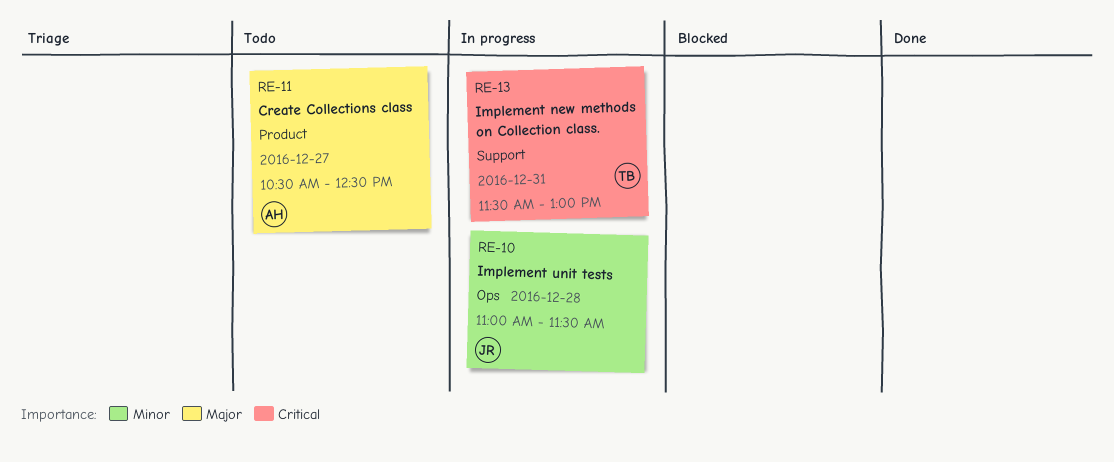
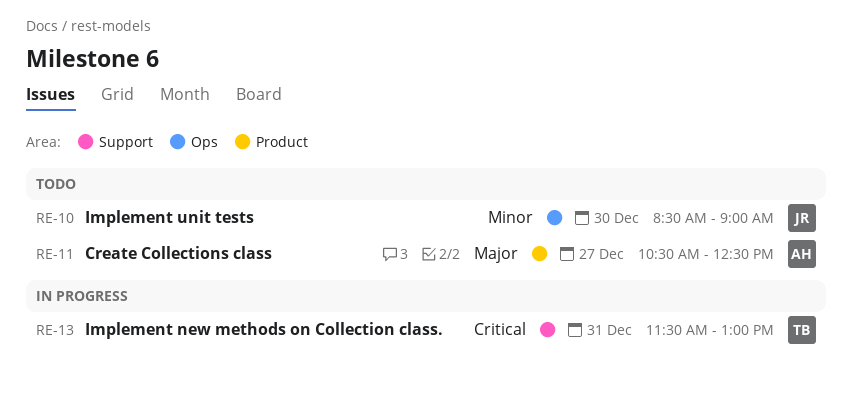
RE-10, status: In progress -> Todo
RE-10, day: Dec 28 -> Dec 30
RE-10, begins: 11:00 -> 08:30
RE-10, ends: 11:30 -> 09:00

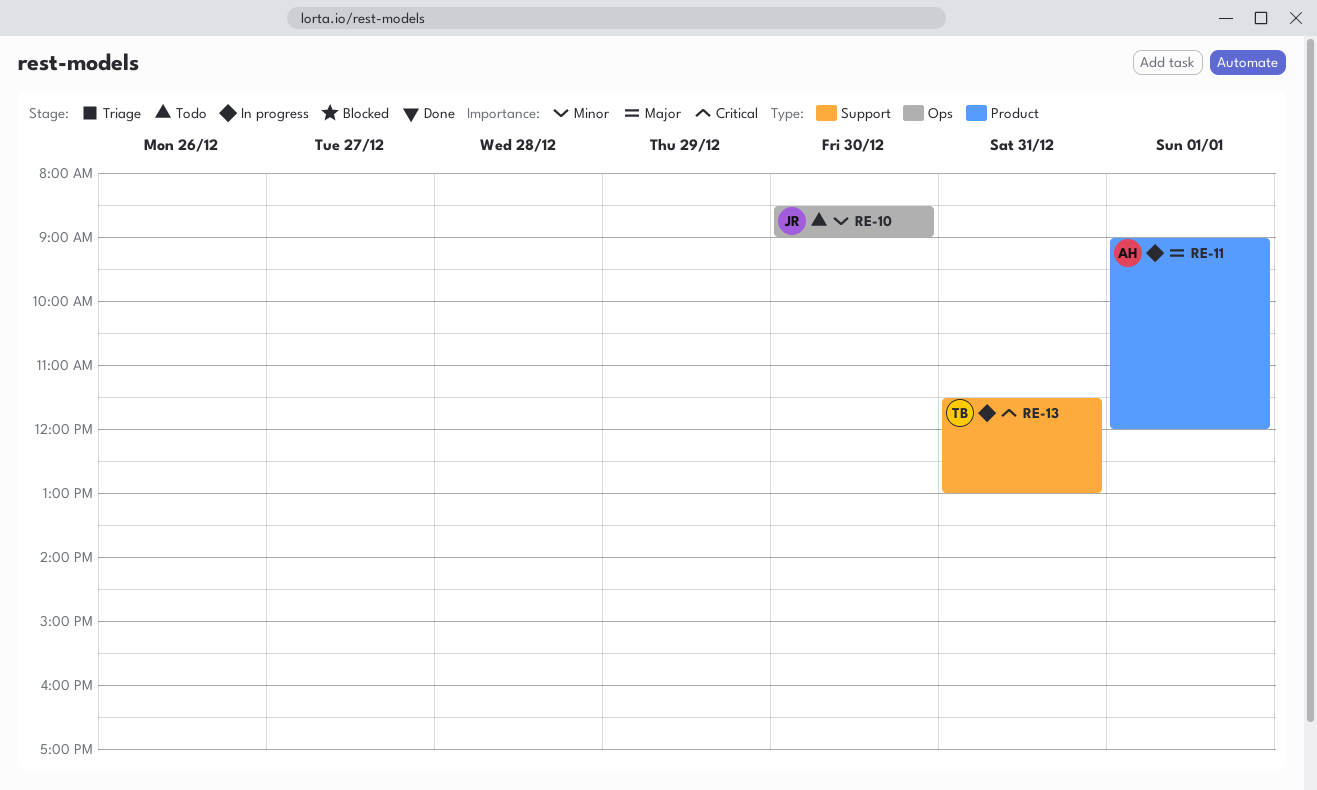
RE-11, status: Todo -> In progress
RE-11, day: Dec 27 -> Jan 1
RE-11, begins: 10:30 -> 09:00
RE-11, ends: 12:30 -> 12:00

